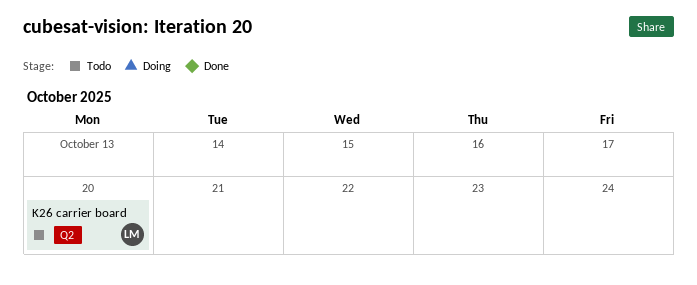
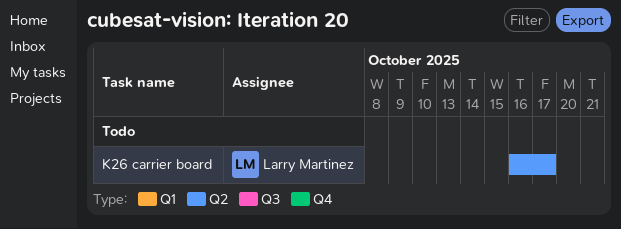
K26 carrier board, due: Oct 20 -> Oct 17

